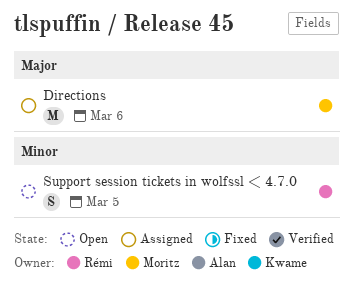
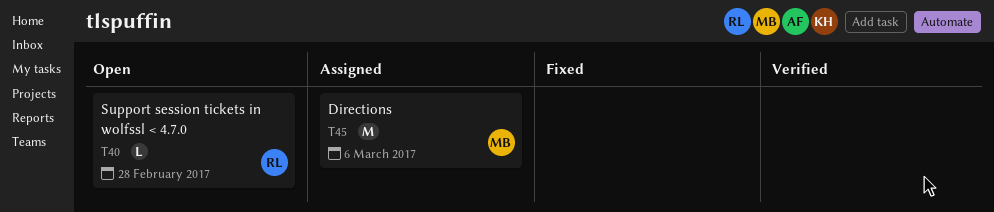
Support session tickets in wolfssl < 4.7.0, estimate: S -> L
Support session tickets in wolfssl < 4.7.0, due: Mar 5 -> Feb 28

